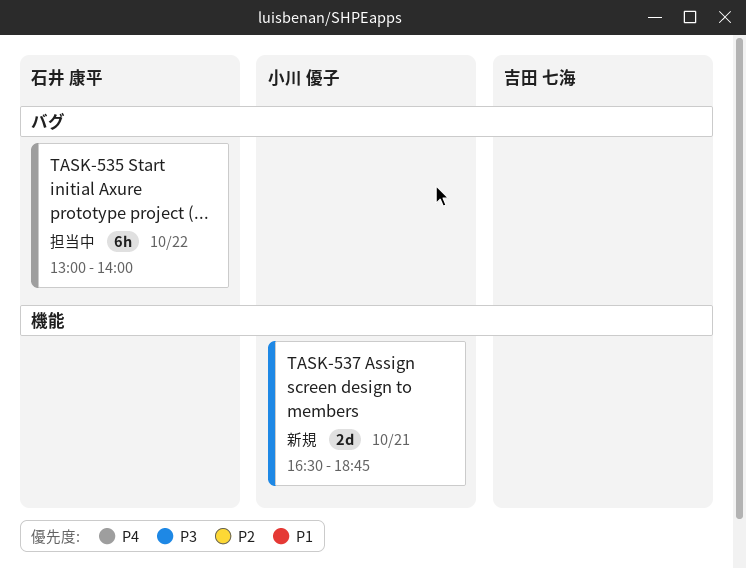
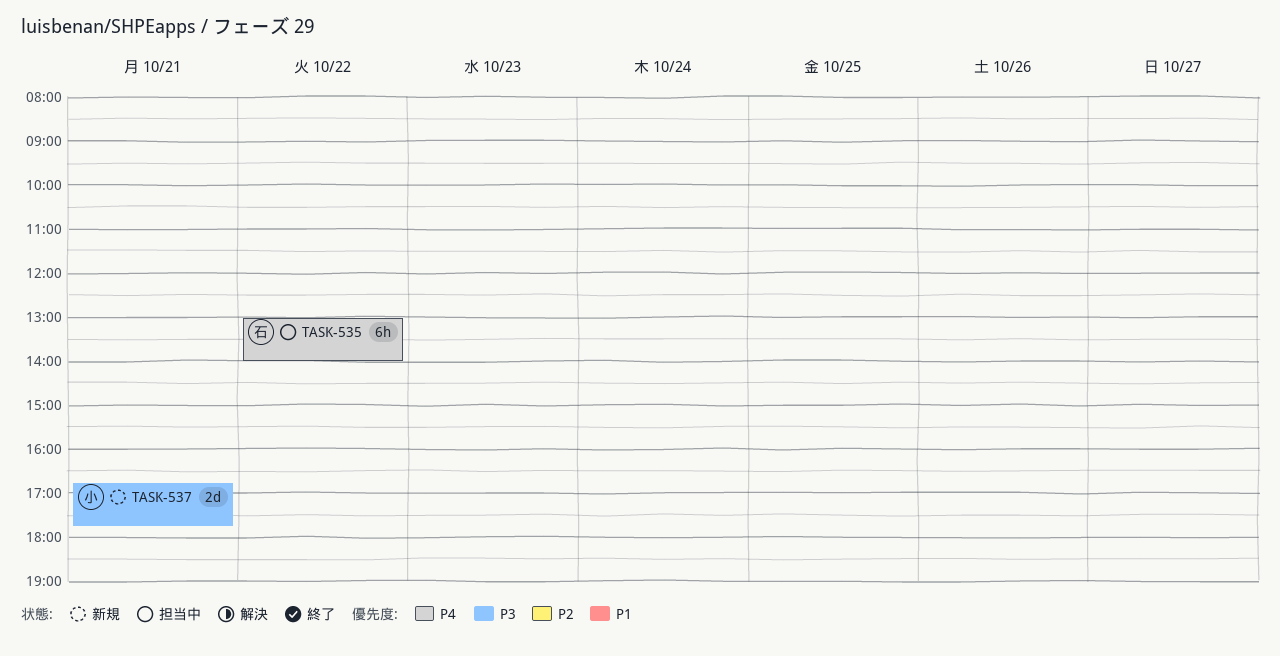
TASK-537, begins: 16:30 -> 16:45
TASK-537, ends: 18:45 -> 17:45

